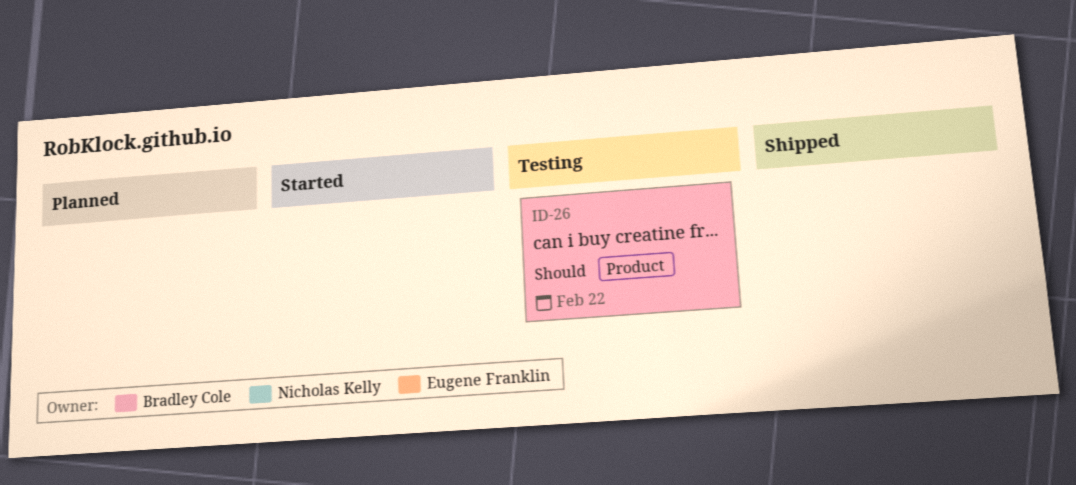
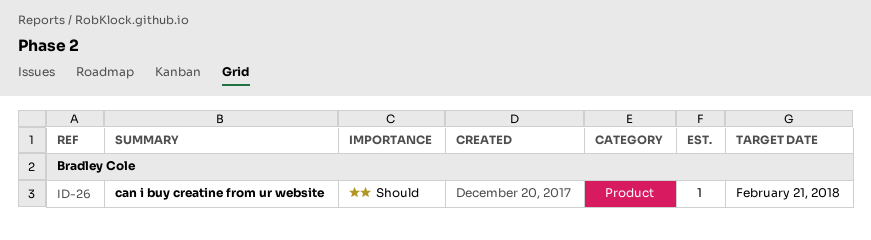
ID-26, due: Feb 22 -> Feb 21

